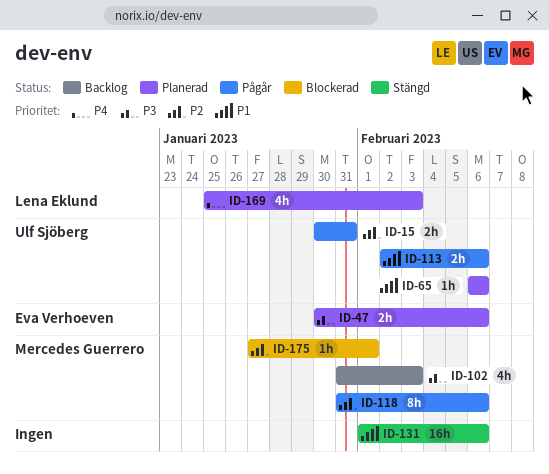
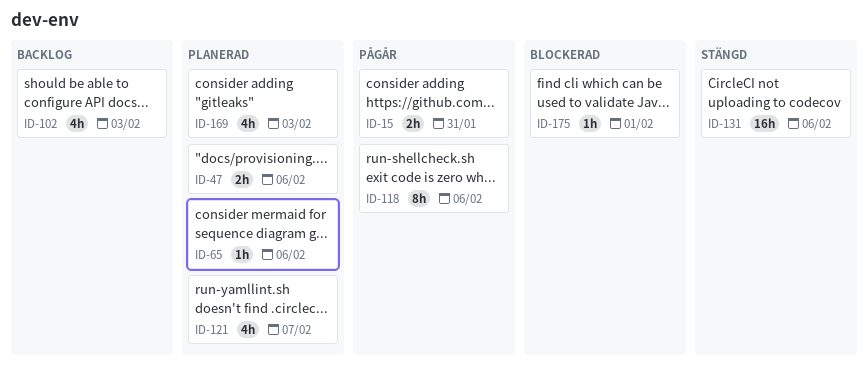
ID-113: present -> none
ID-121: none -> present

